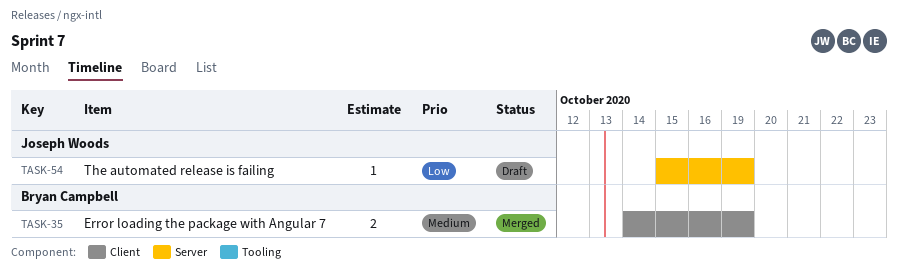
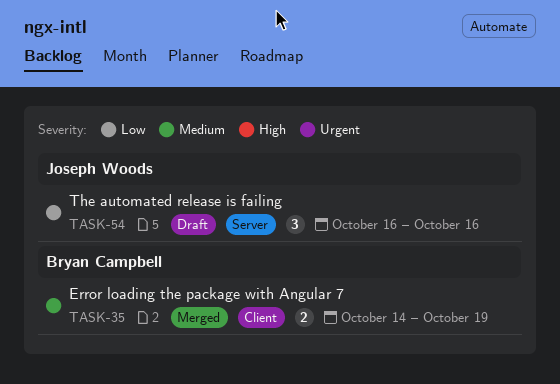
TASK-54, estimate: 1 -> 3
TASK-54, start: Oct 15 -> Oct 16
TASK-54, due: Oct 19 -> Oct 16

